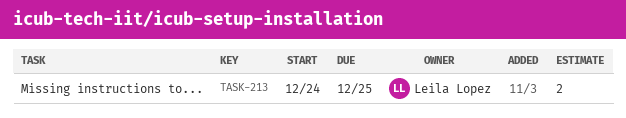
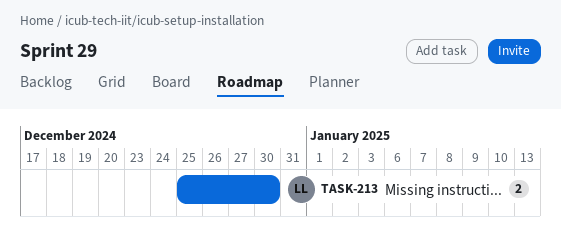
TASK-213, start: Dec 24 -> Dec 25
TASK-213, due: Dec 25 -> Dec 30

